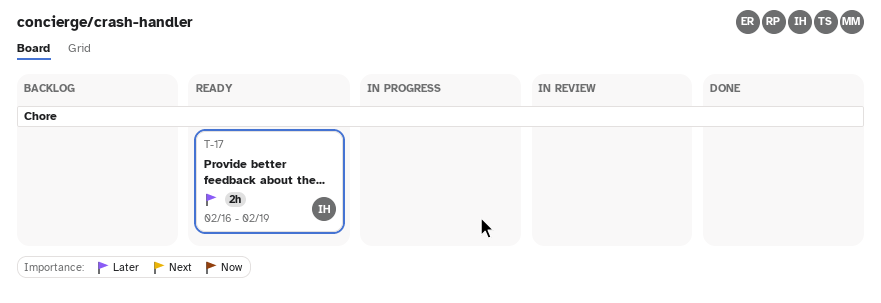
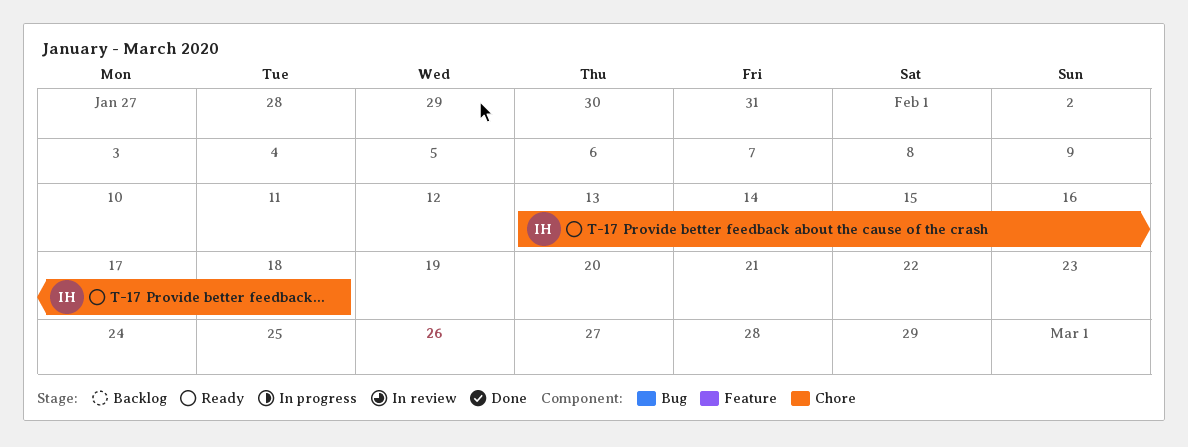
T-17, start: Feb 16 -> Feb 13
T-17, due: Feb 19 -> Feb 18

